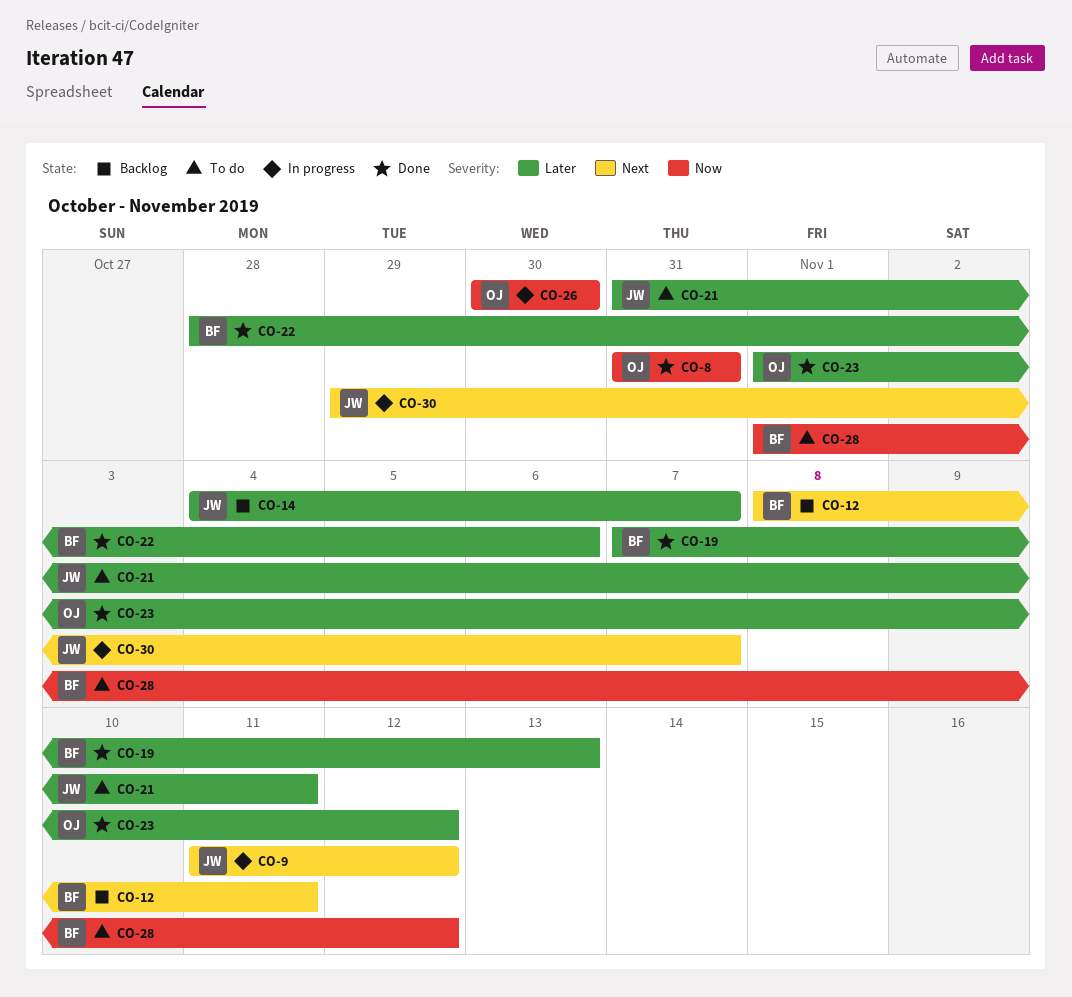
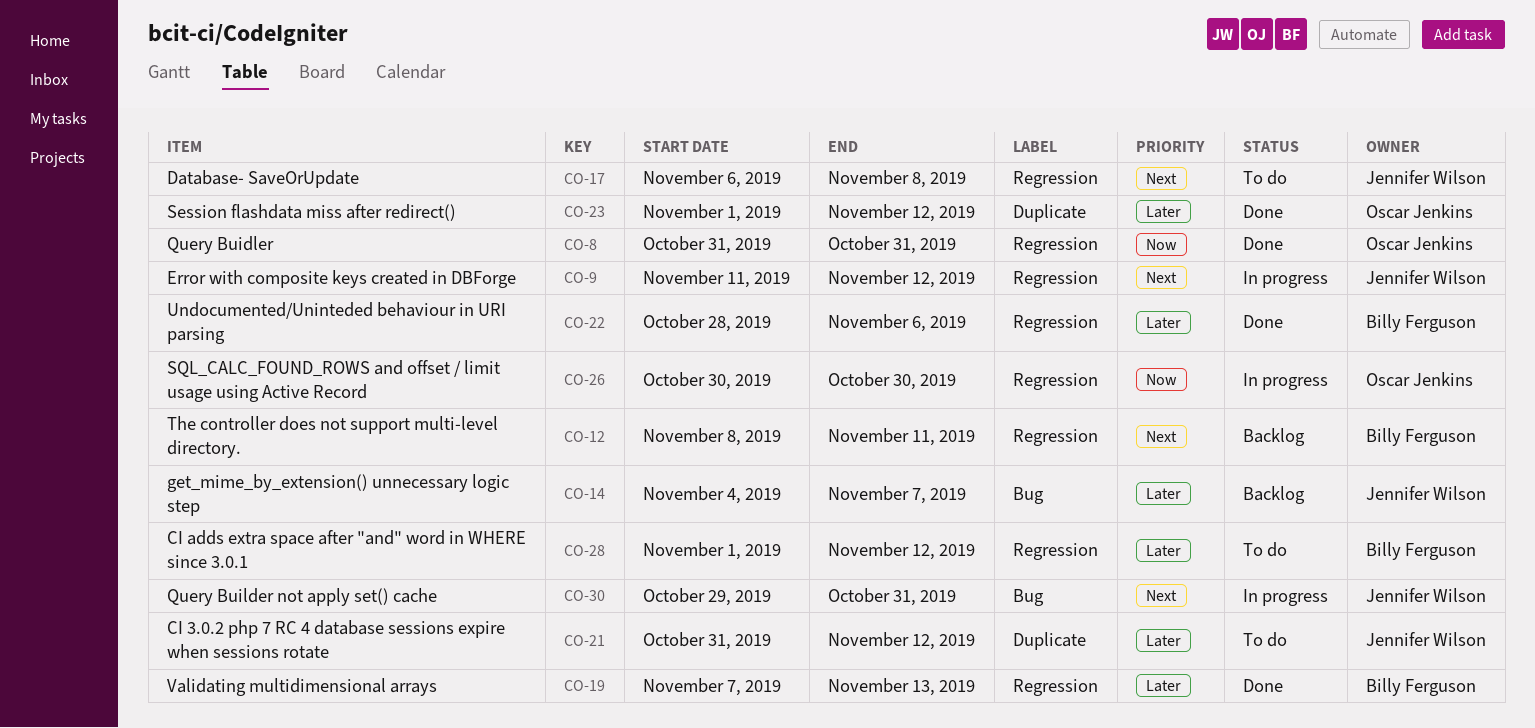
CO-17: none -> present
CO-21, due: Nov 11 -> Nov 12
CO-28, priority: Now -> Later
CO-30, due: Nov 7 -> Oct 31

